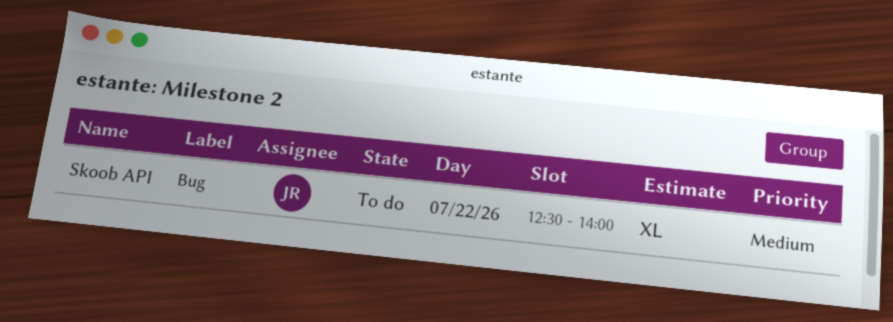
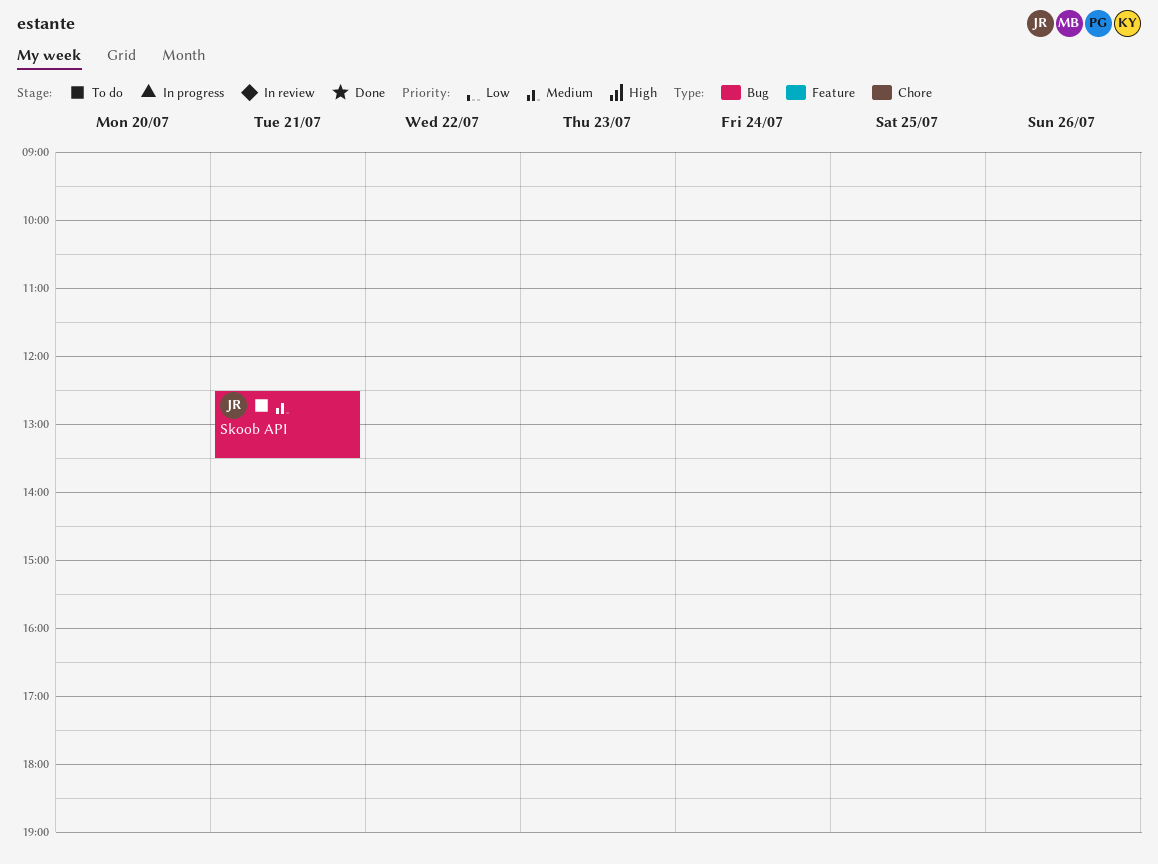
Skoob API, day: Jul 22 -> Jul 21
Skoob API, ends: 14:00 -> 13:30

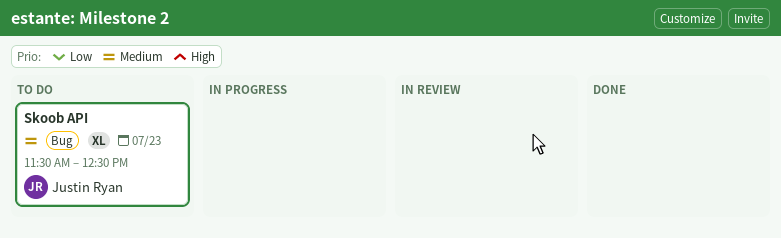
Skoob API, day: Jul 21 -> Jul 23
Skoob API, begins: 12:30 -> 11:30
Skoob API, ends: 13:30 -> 12:30

